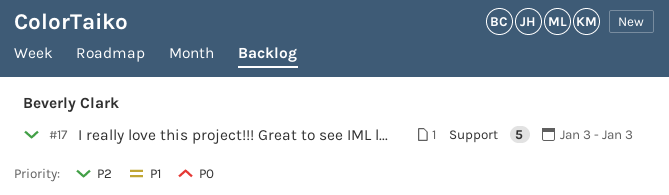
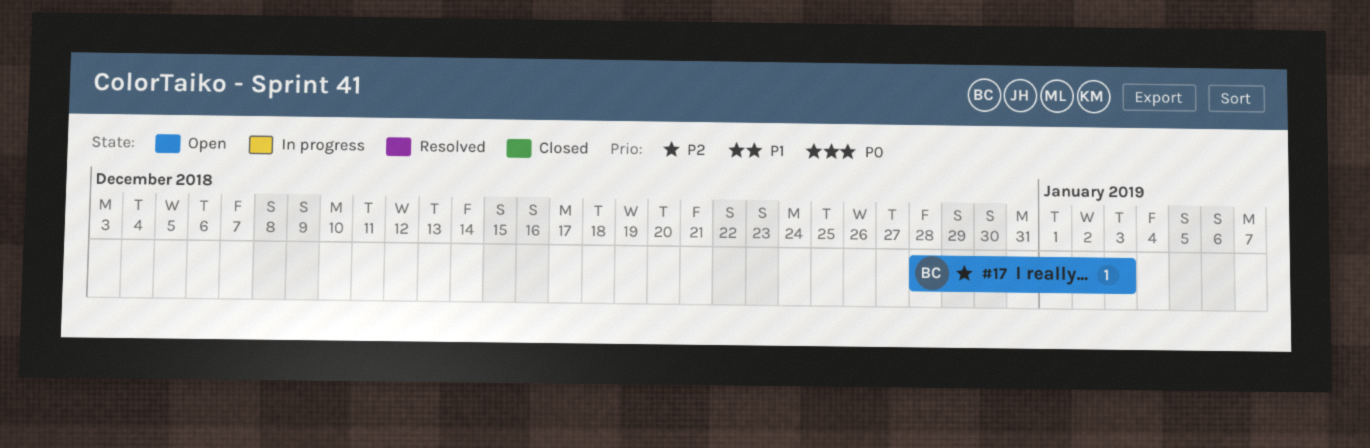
#17, estimate: 5 -> 1
#17, start: Jan 3 -> Dec 28

